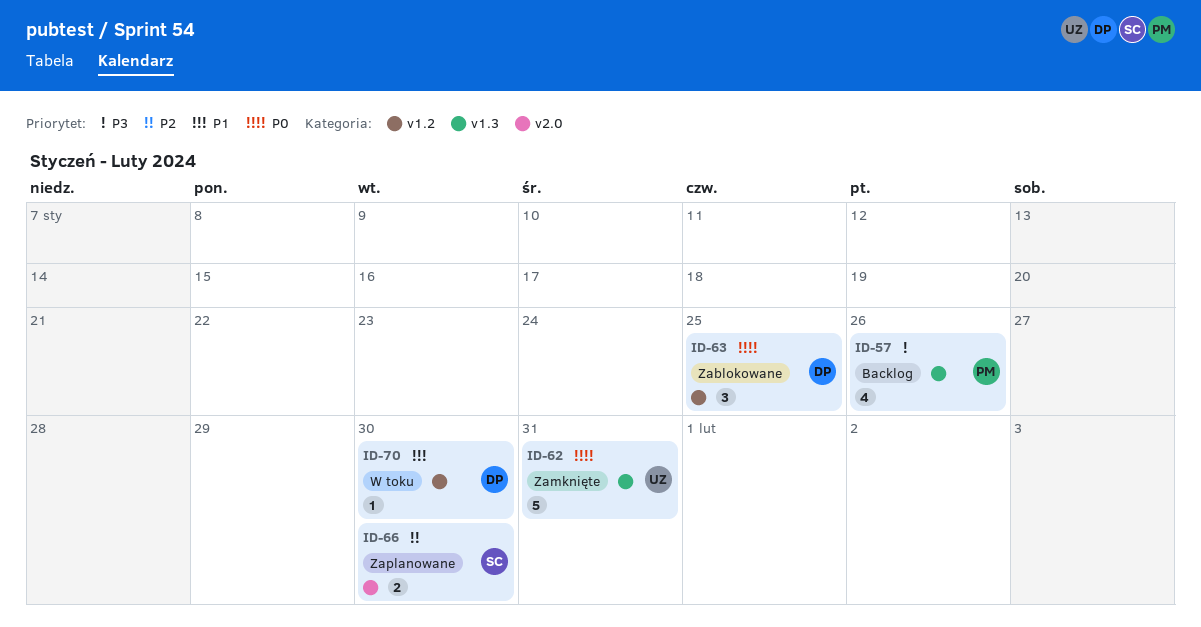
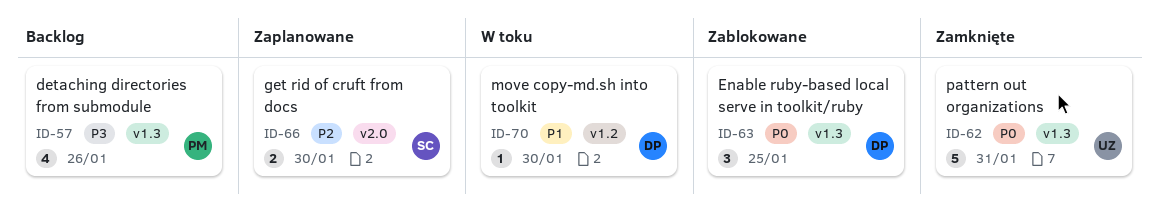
ID-63, label: v1.2 -> v1.3

